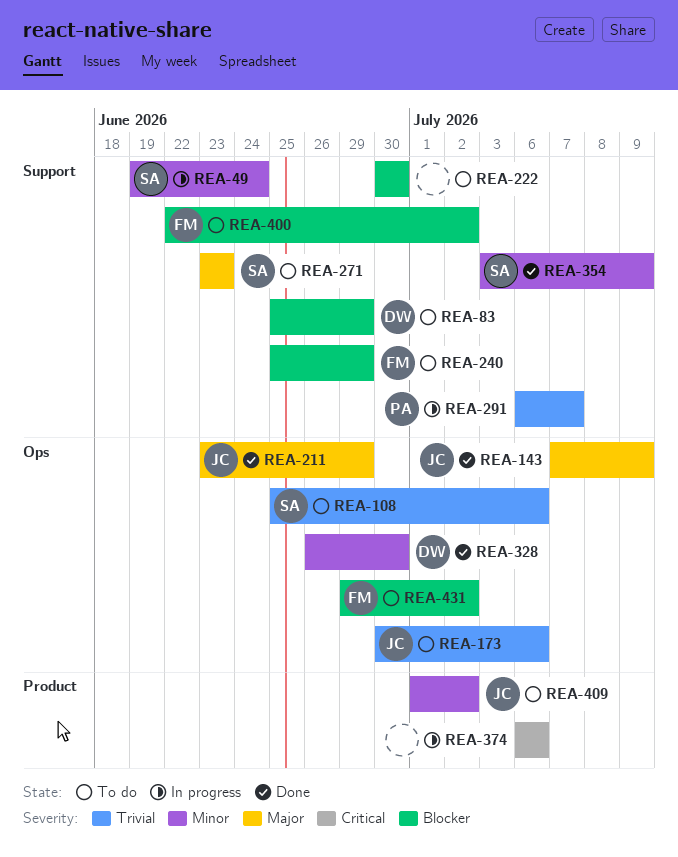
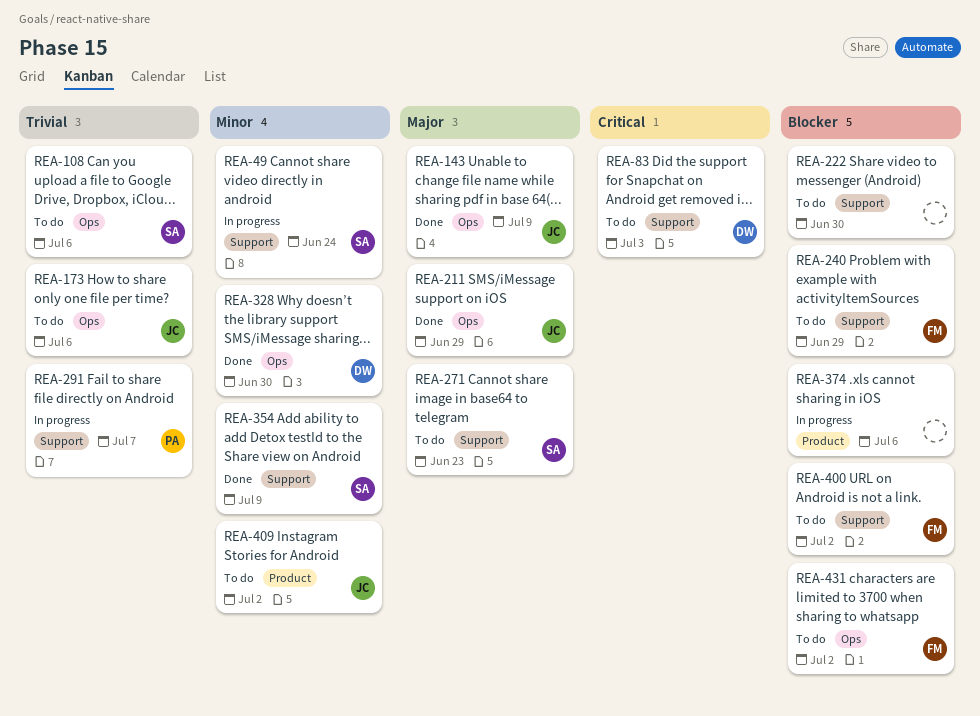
REA-83, priority: Blocker -> Critical
REA-83, due: Jun 29 -> Jul 3
REA-374, priority: Critical -> Blocker

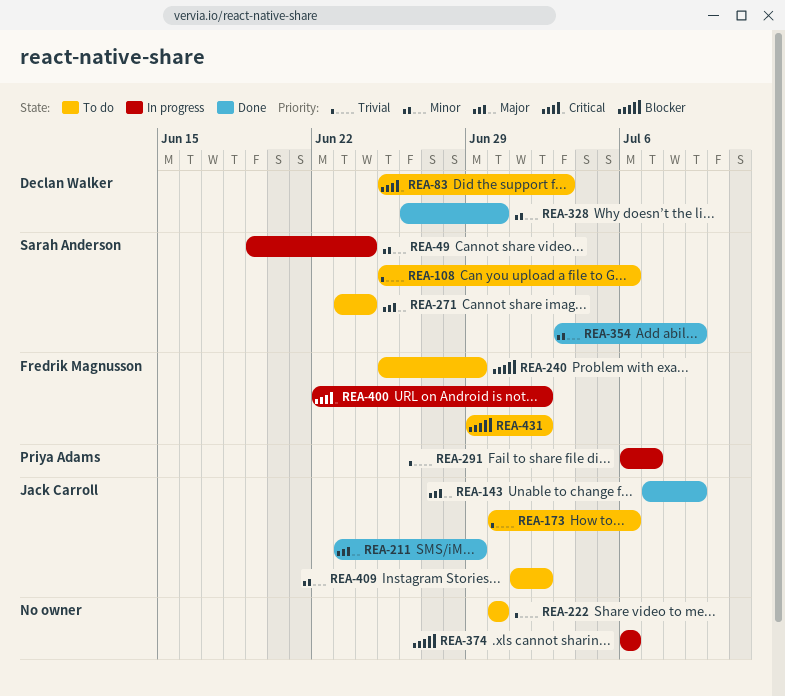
REA-222, priority: Blocker -> Trivial
REA-271, due: Jun 23 -> Jun 24
REA-400, status: To do -> In progress
REA-400, priority: Blocker -> Critical

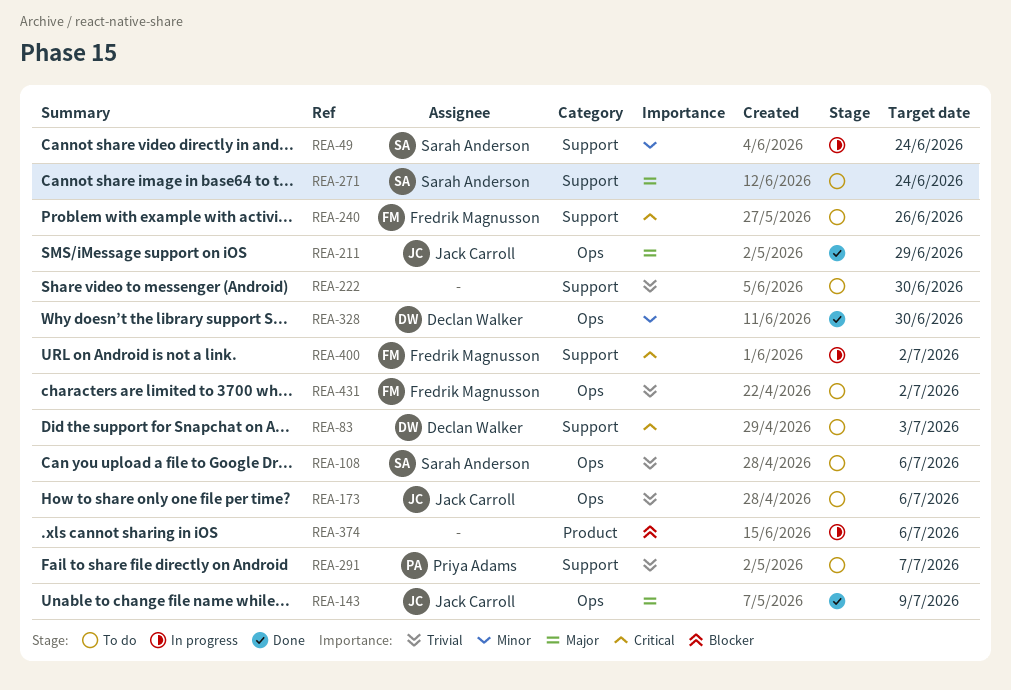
REA-240, priority: Blocker -> Critical
REA-240, due: Jun 29 -> Jun 26
REA-291, status: In progress -> To do
REA-354: present -> none
REA-409: present -> none
REA-431, priority: Blocker -> Trivial

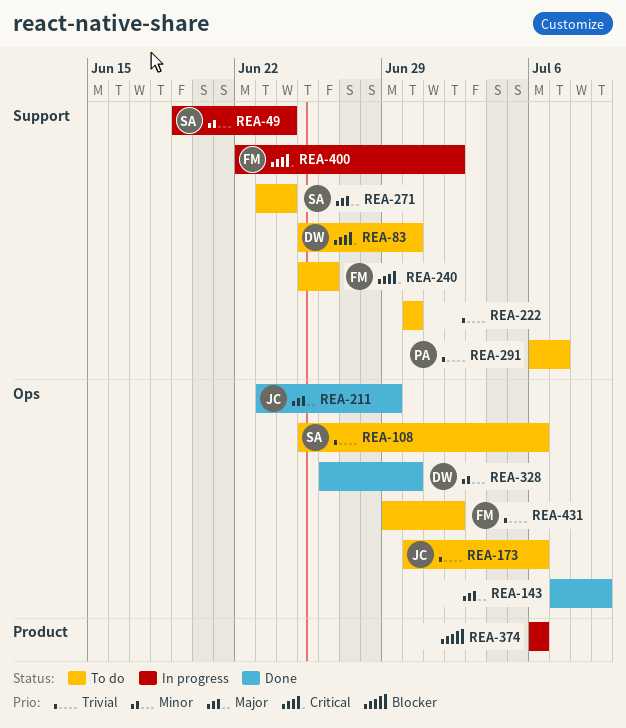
REA-83, due: Jul 3 -> Jun 30
REA-143, owner: Jack Carroll -> none

